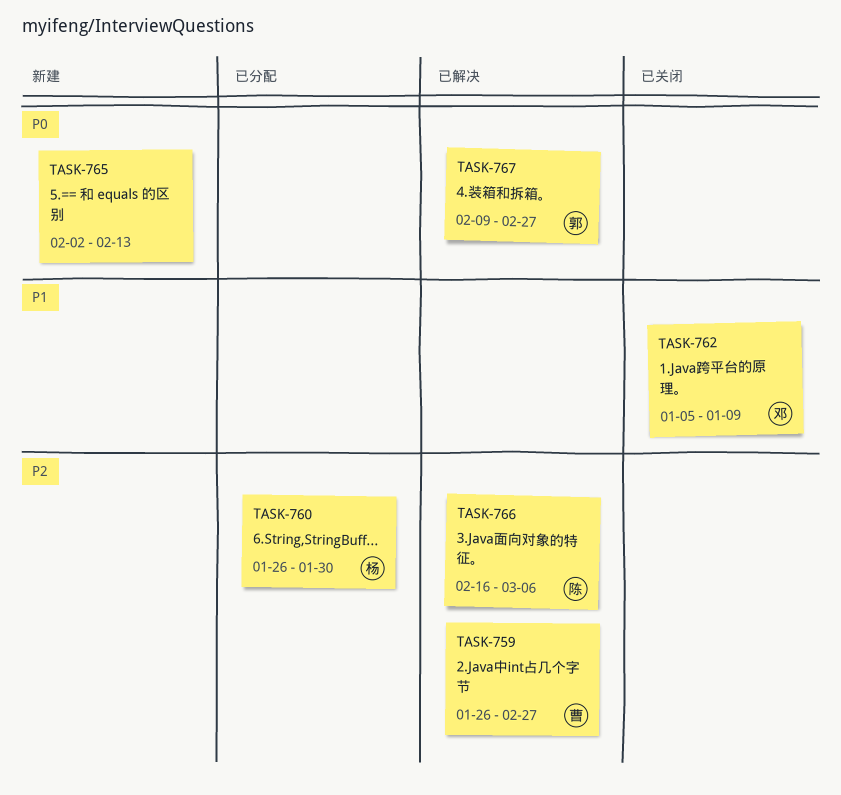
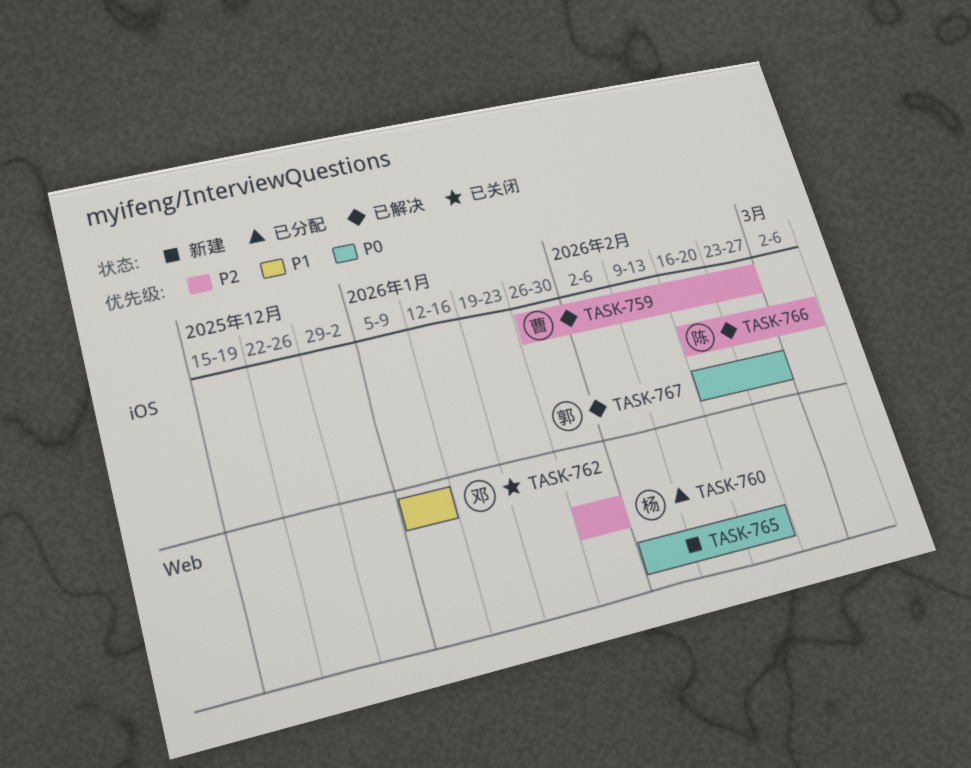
TASK-765, due: Feb 13 -> Feb 20
TASK-767, start: Feb 9 -> Feb 16

